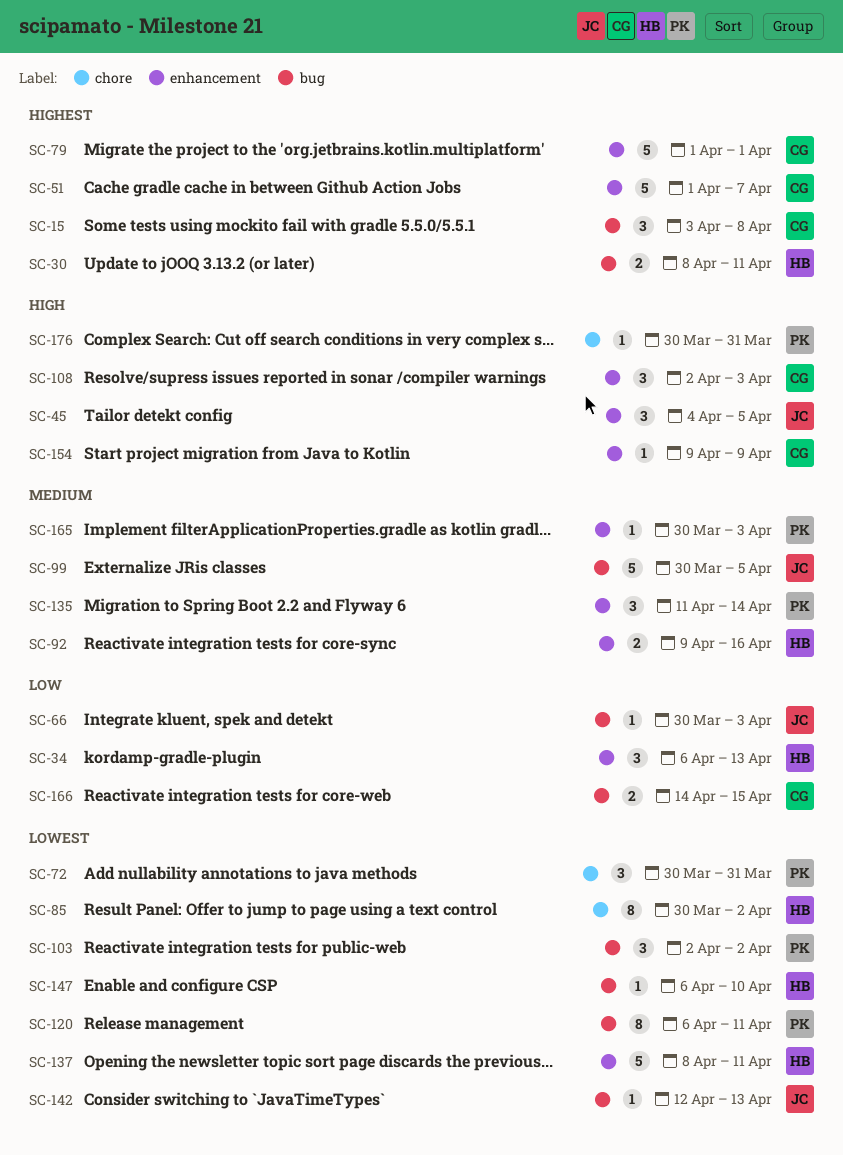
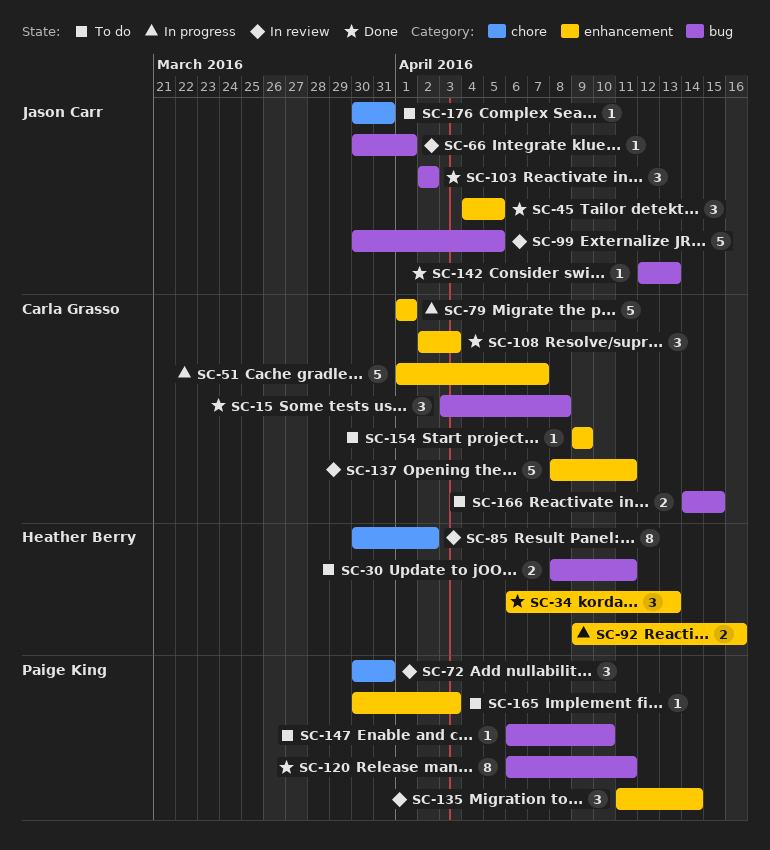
SC-66, due: Apr 3 -> Apr 1
SC-103, owner: Paige King -> Jason Carr
SC-137, owner: Heather Berry -> Carla Grasso
SC-147, owner: Heather Berry -> Paige King
SC-176, owner: Paige King -> Jason Carr

